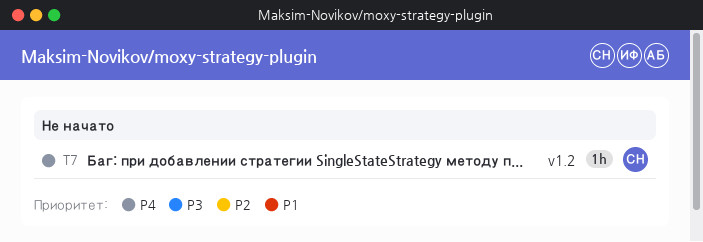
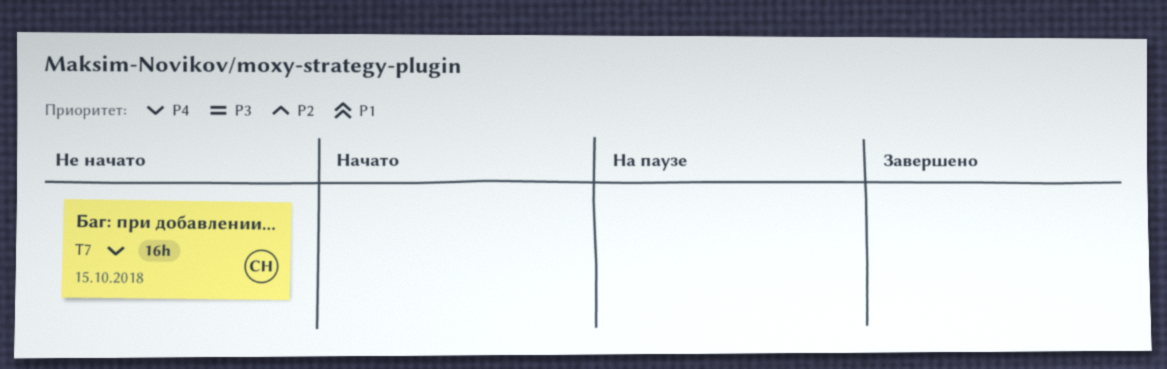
T7, estimate: 1h -> 16h

